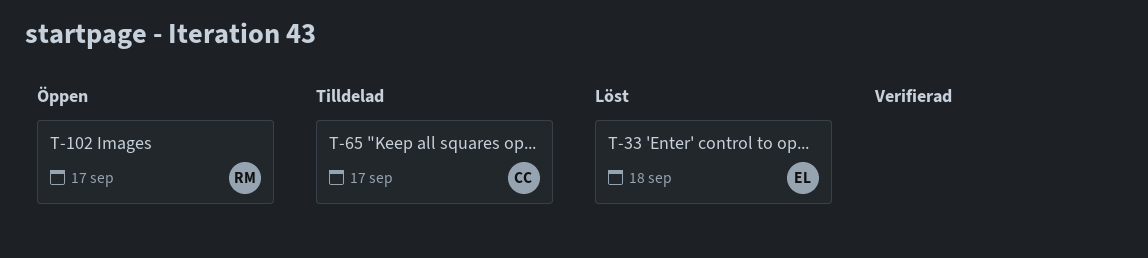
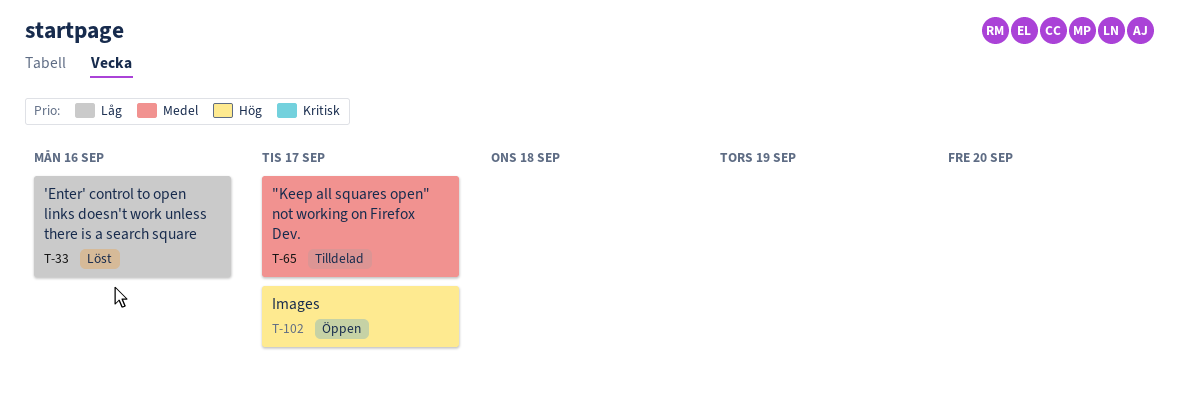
T-33, due: Sep 18 -> Sep 16

